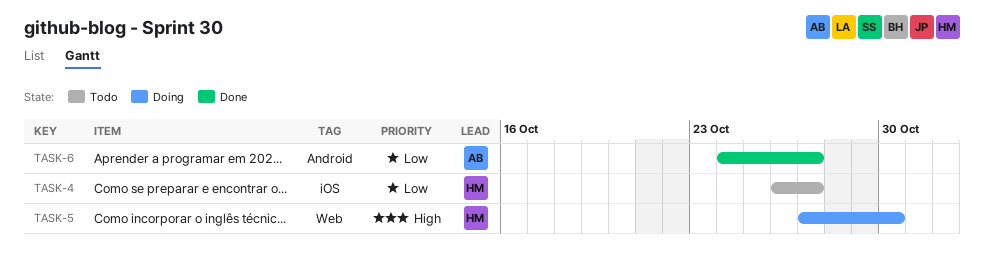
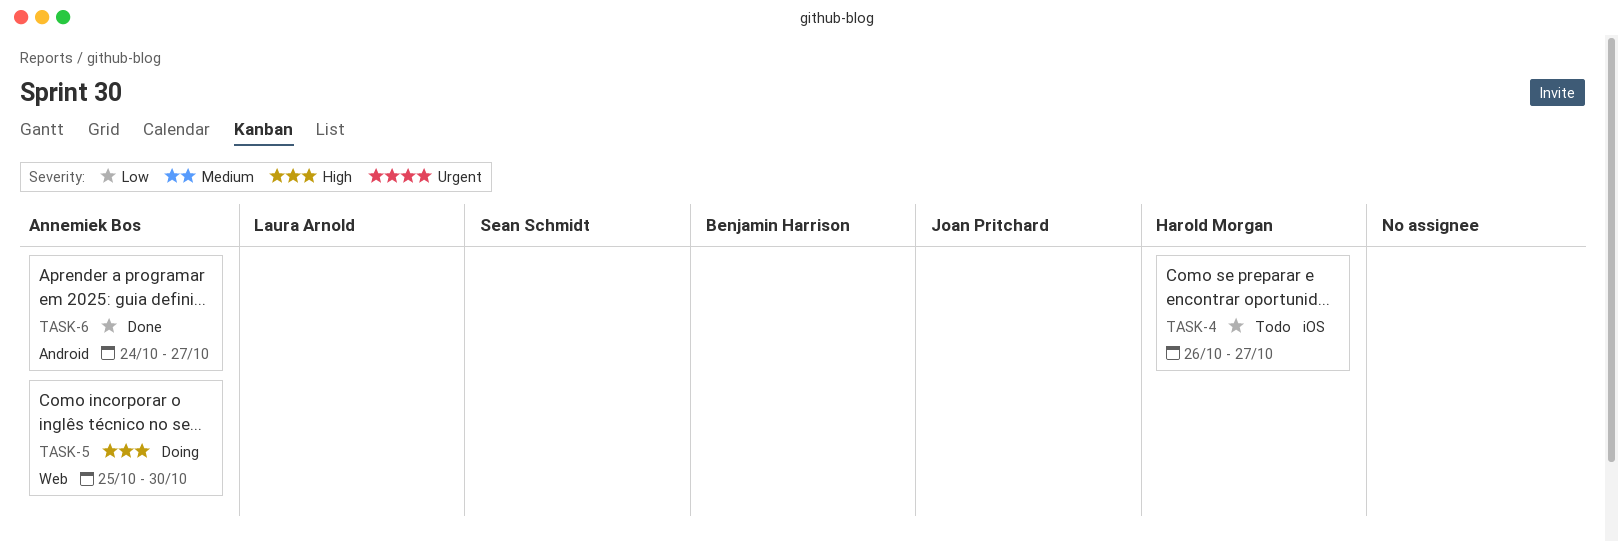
TASK-5, owner: Harold Morgan -> Annemiek Bos
TASK-5, start: Oct 27 -> Oct 25

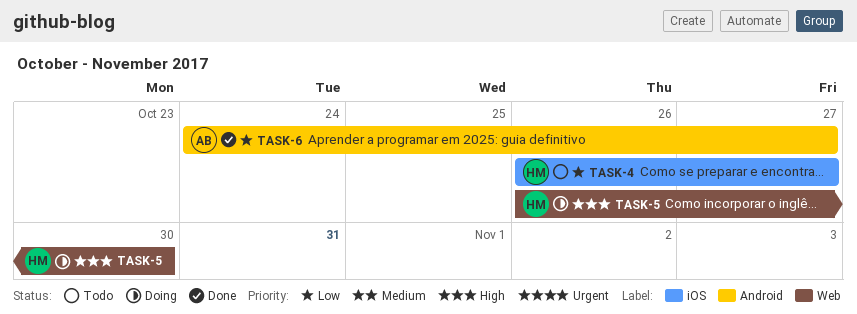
TASK-5, owner: Annemiek Bos -> Harold Morgan
TASK-5, start: Oct 25 -> Oct 26

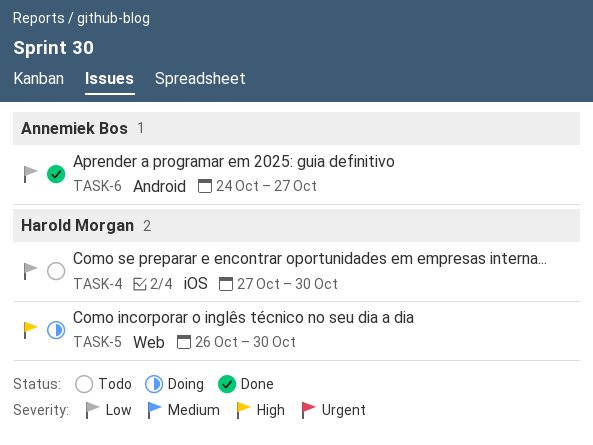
TASK-4, start: Oct 26 -> Oct 27
TASK-4, due: Oct 27 -> Oct 30

